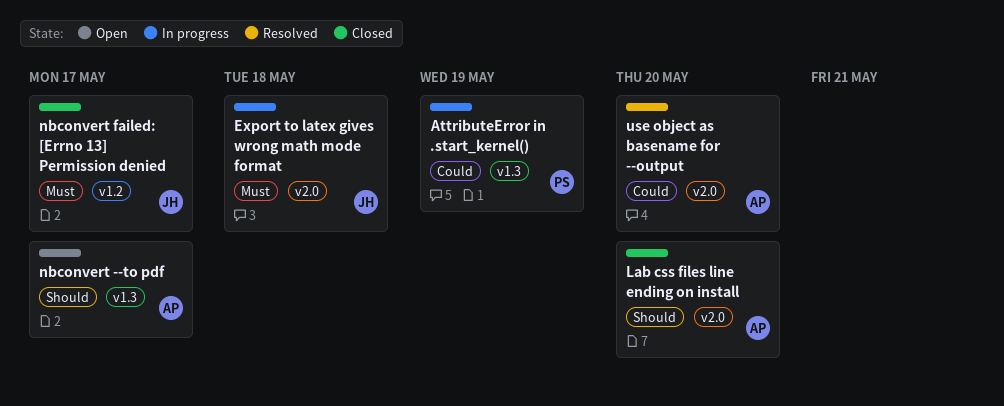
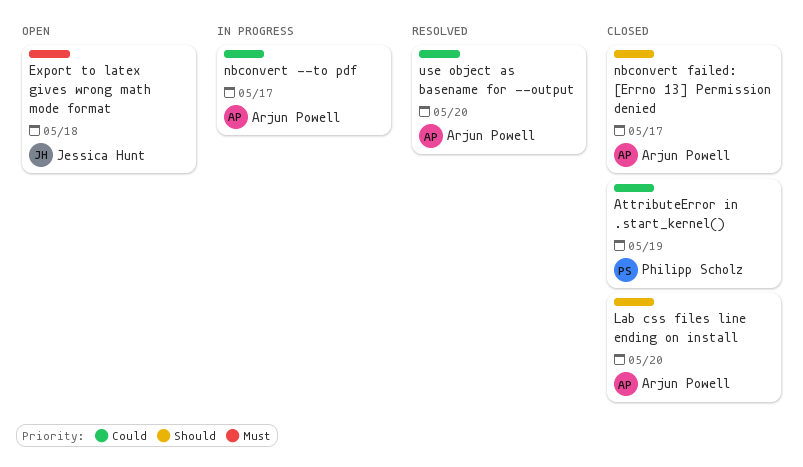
AttributeError in .start_kernel(), status: In progress -> Closed
Export to latex gives wrong math mode format, status: In progress -> Open
nbconvert --to pdf, status: Open -> In progress
nbconvert --to pdf, priority: Should -> Could
nbconvert failed: [Errno 13] Permission denied, owner: Jessica Hunt -> Arjun Powell
nbconvert failed: [Errno 13] Permission denied, priority: Must -> Should

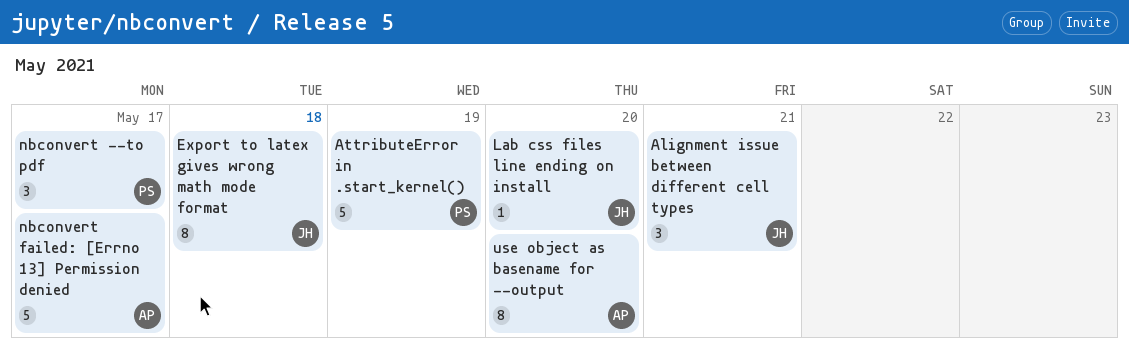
Alignment issue between different cell types: none -> present
Lab css files line ending on install, owner: Arjun Powell -> Jessica Hunt
nbconvert --to pdf, owner: Arjun Powell -> Philipp Scholz

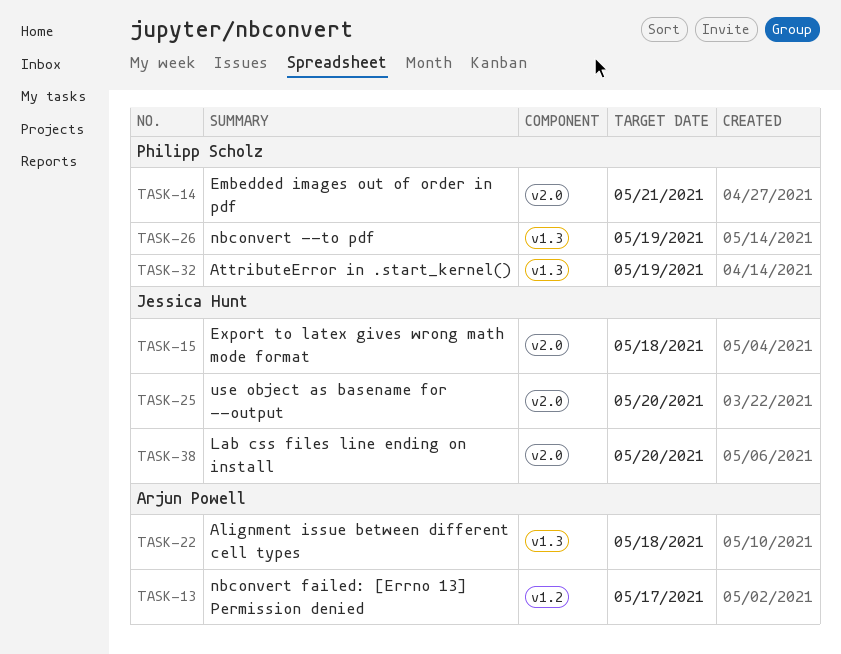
Alignment issue between different cell types, owner: Jessica Hunt -> Arjun Powell
Alignment issue between different cell types, due: May 21 -> May 18
Embedded images out of order in pdf: none -> present
nbconvert --to pdf, due: May 17 -> May 19
use object as basename for --output, owner: Arjun Powell -> Jessica Hunt

